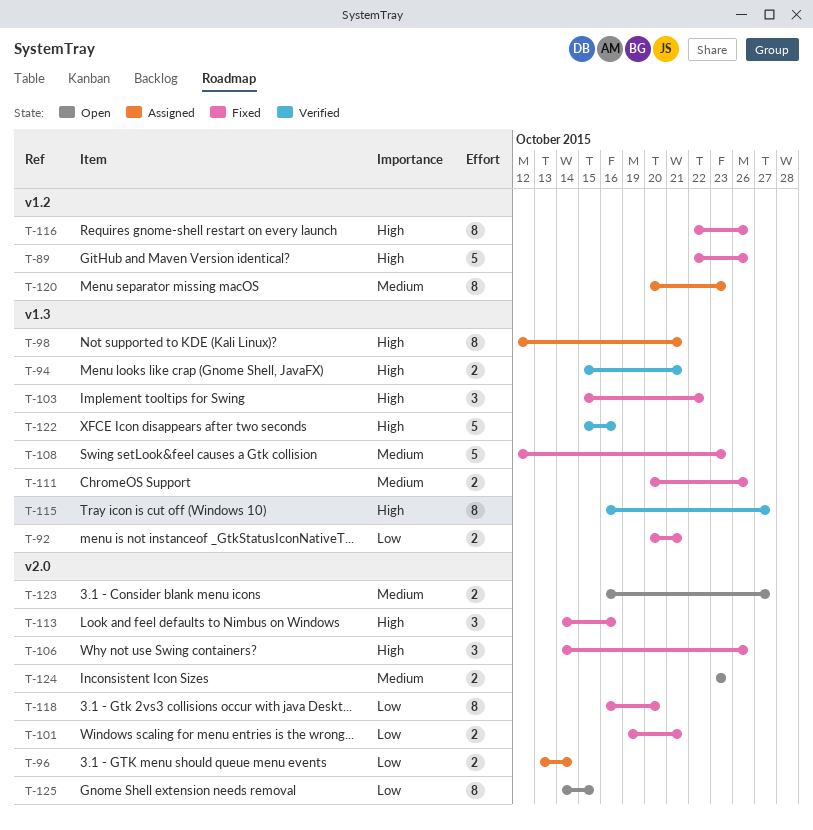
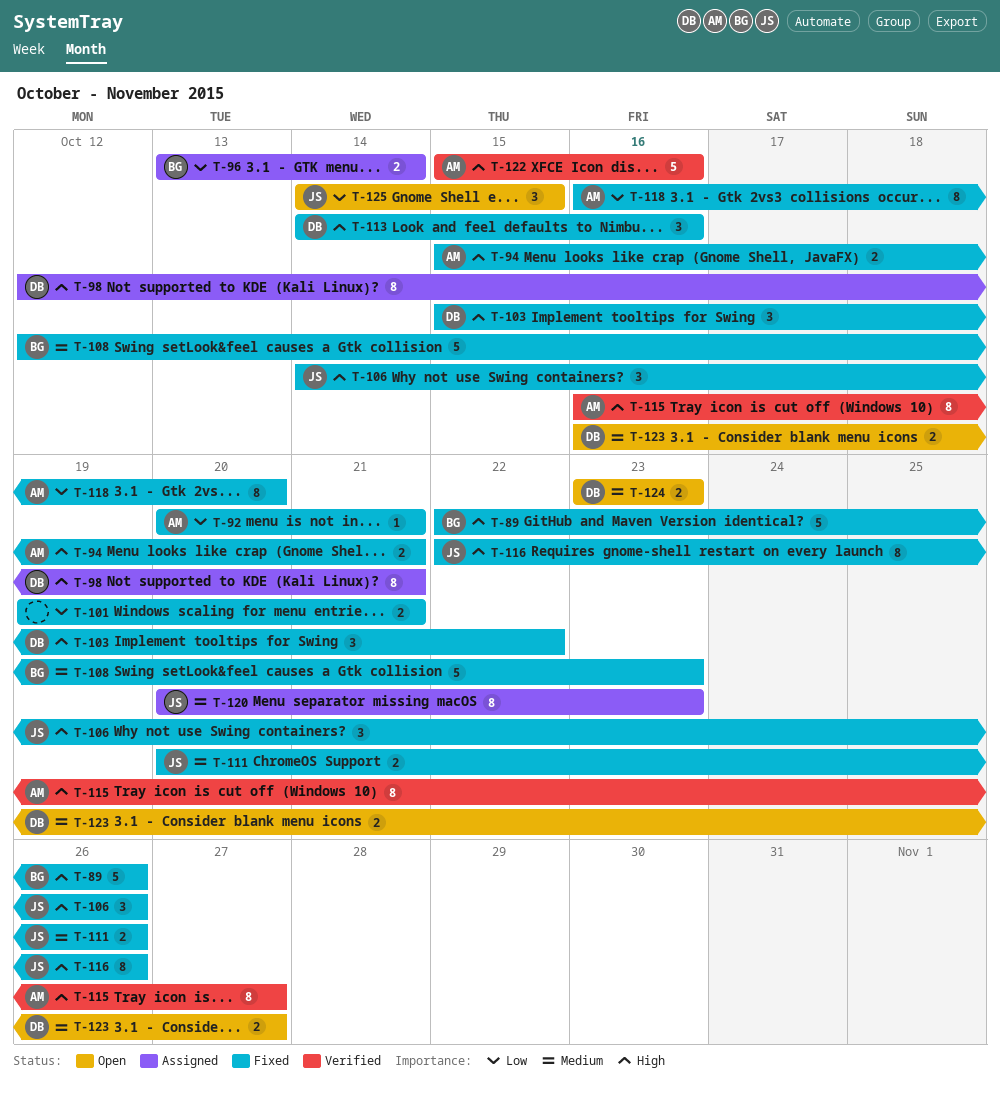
T-92, estimate: 2 -> 1
T-94, status: Verified -> Fixed
T-125, estimate: 8 -> 3

